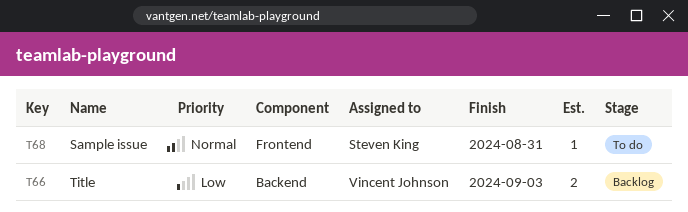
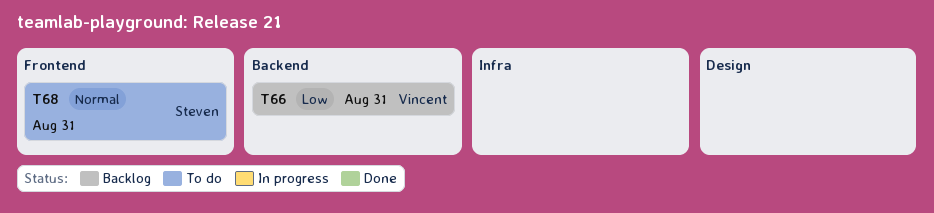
T66, due: Sep 3 -> Aug 31

